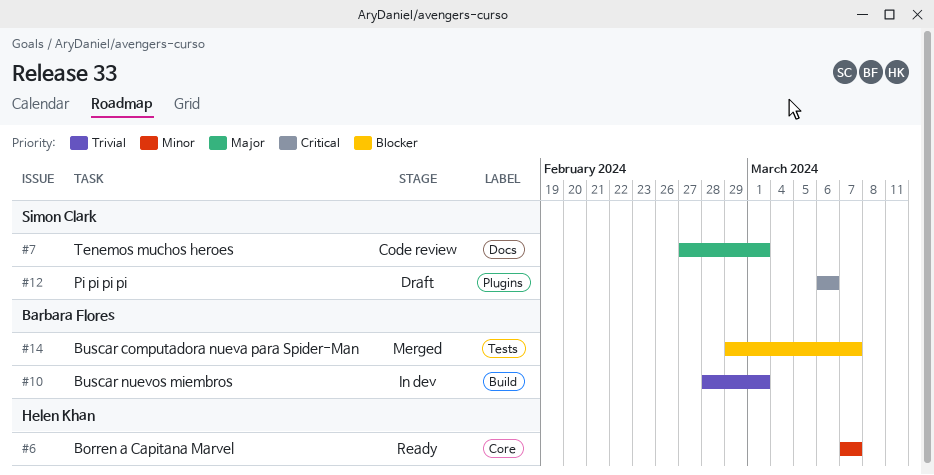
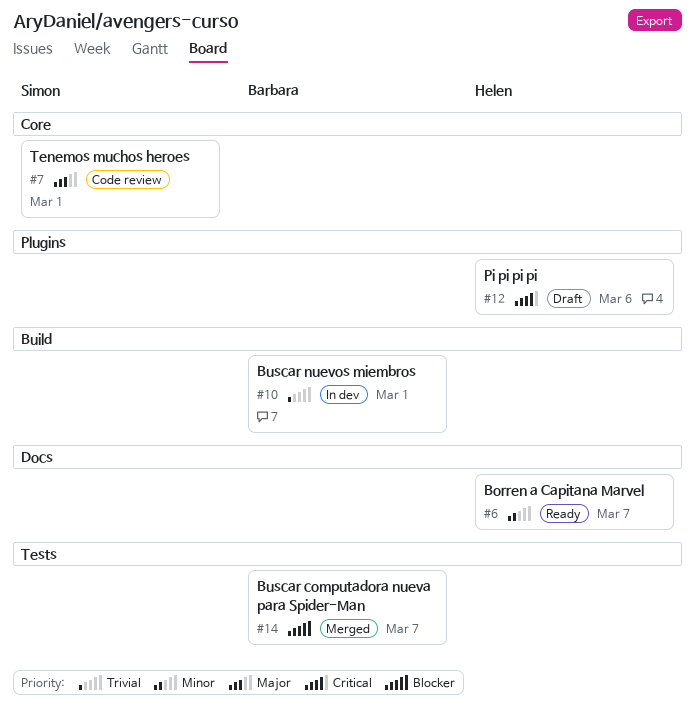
#6, label: Core -> Docs
#7, label: Docs -> Core
#12, owner: Simon Clark -> Helen Khan

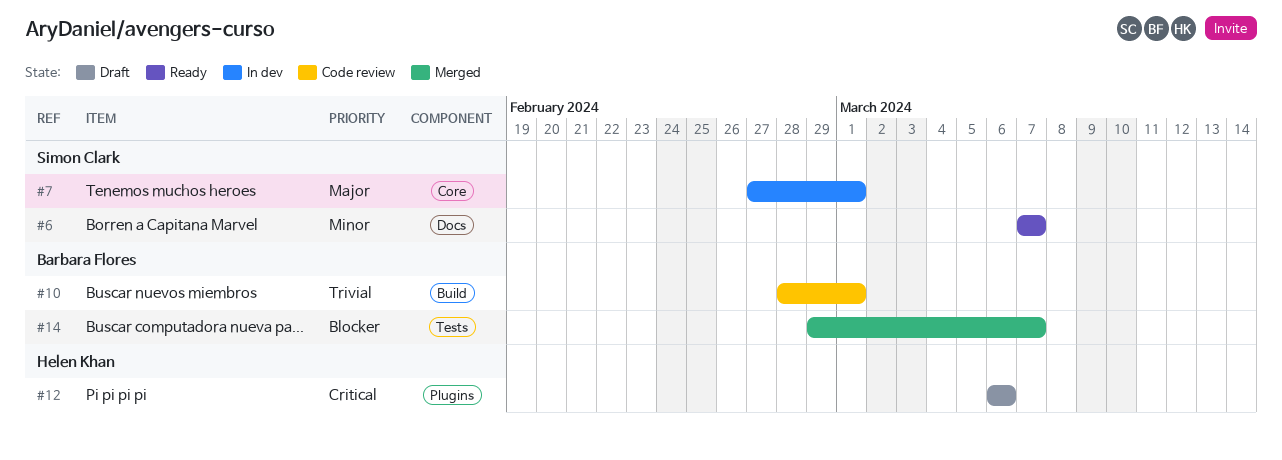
#6, owner: Helen Khan -> Simon Clark
#7, status: Code review -> In dev
#10, status: In dev -> Code review

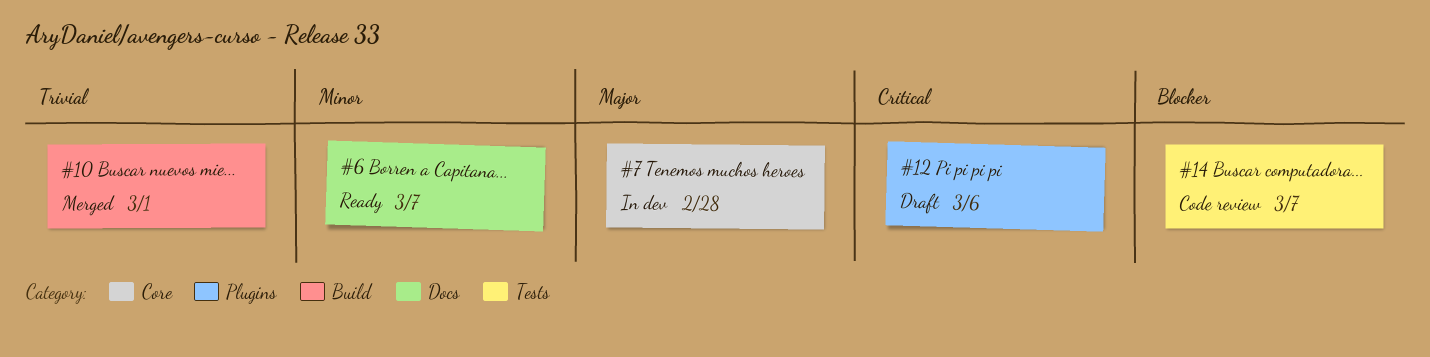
#7, due: Mar 1 -> Feb 28
#10, status: Code review -> Merged
#14, status: Merged -> Code review

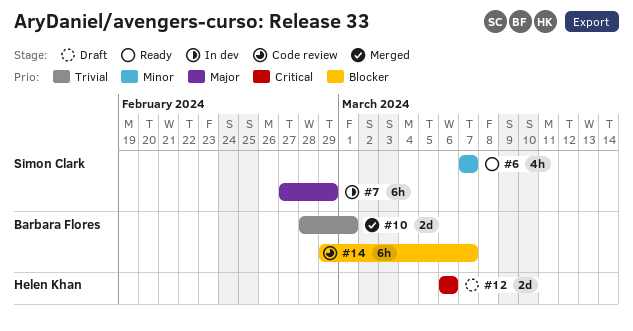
#7, due: Feb 28 -> Feb 29

